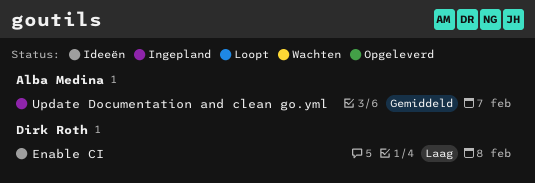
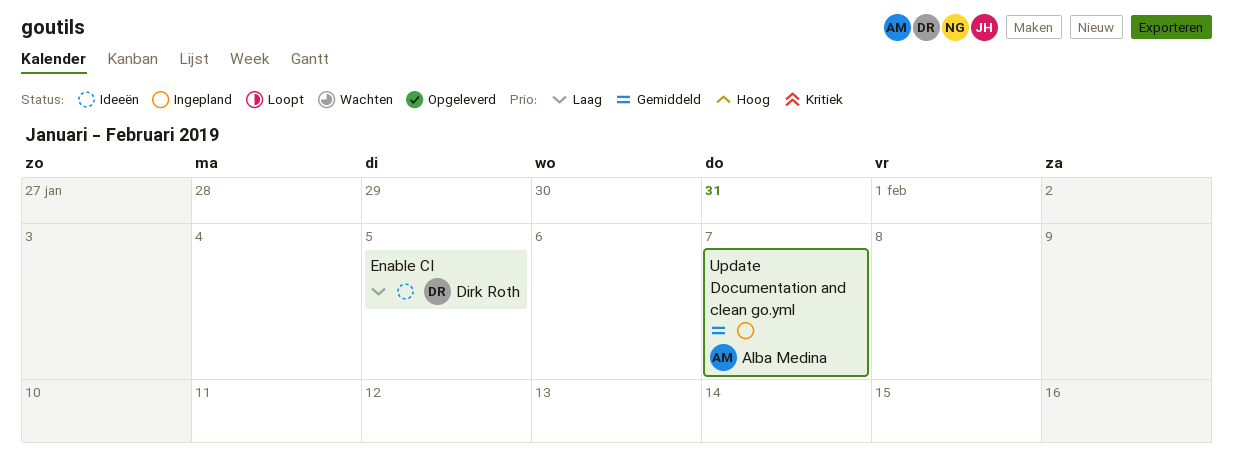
Enable CI, due: Feb 8 -> Feb 5

